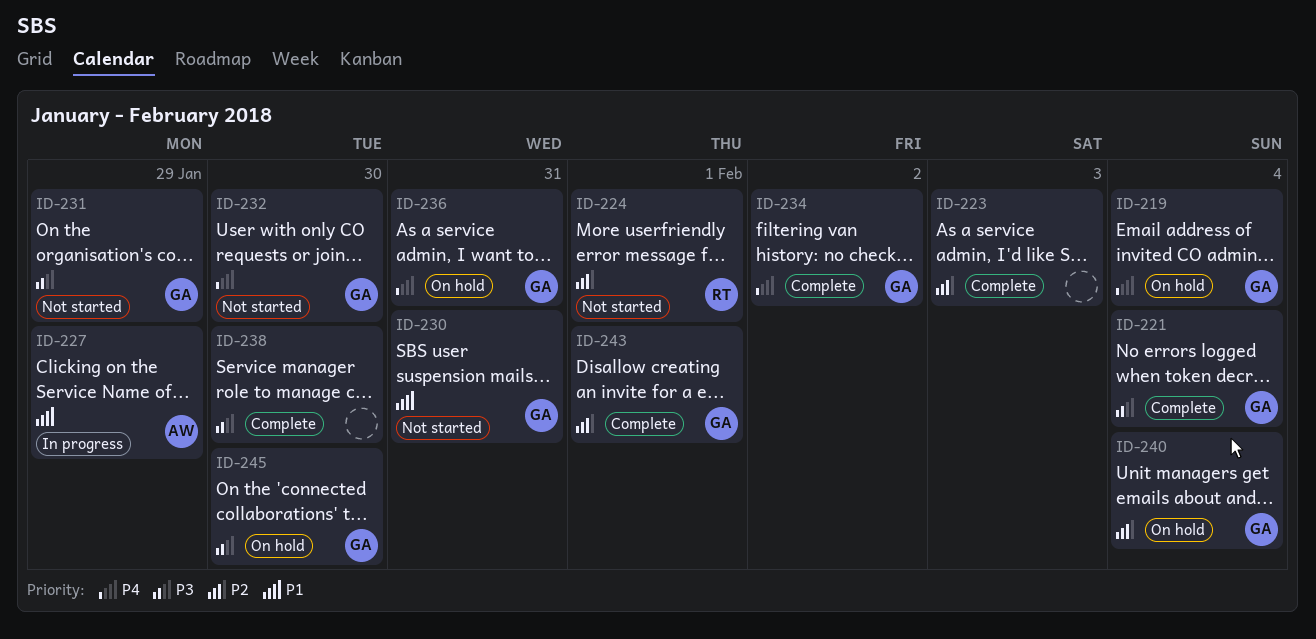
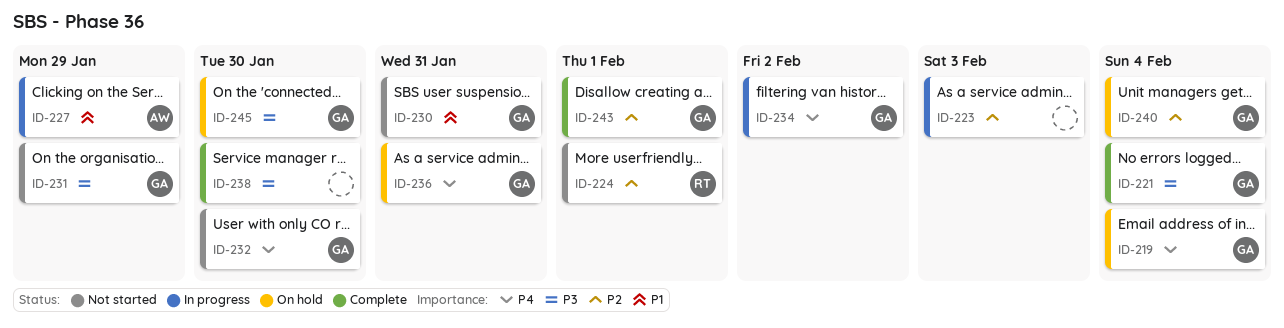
ID-223, status: Complete -> In progress
ID-234, status: Complete -> In progress

